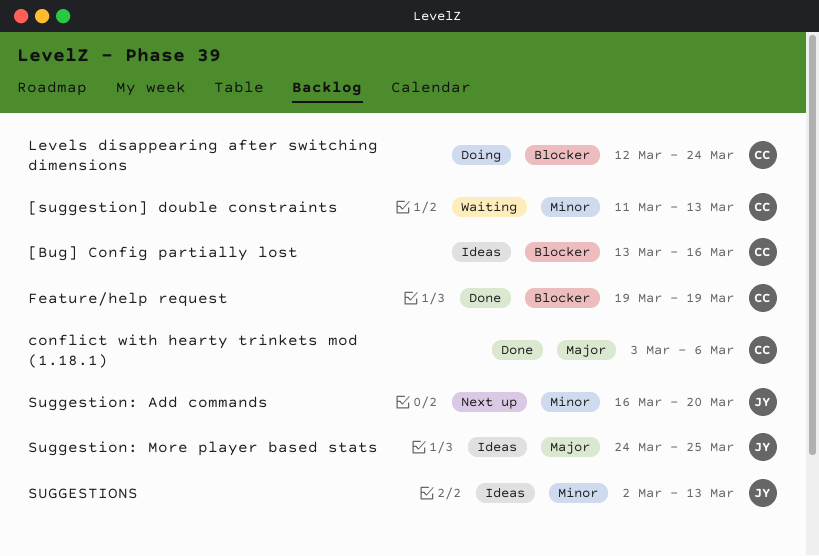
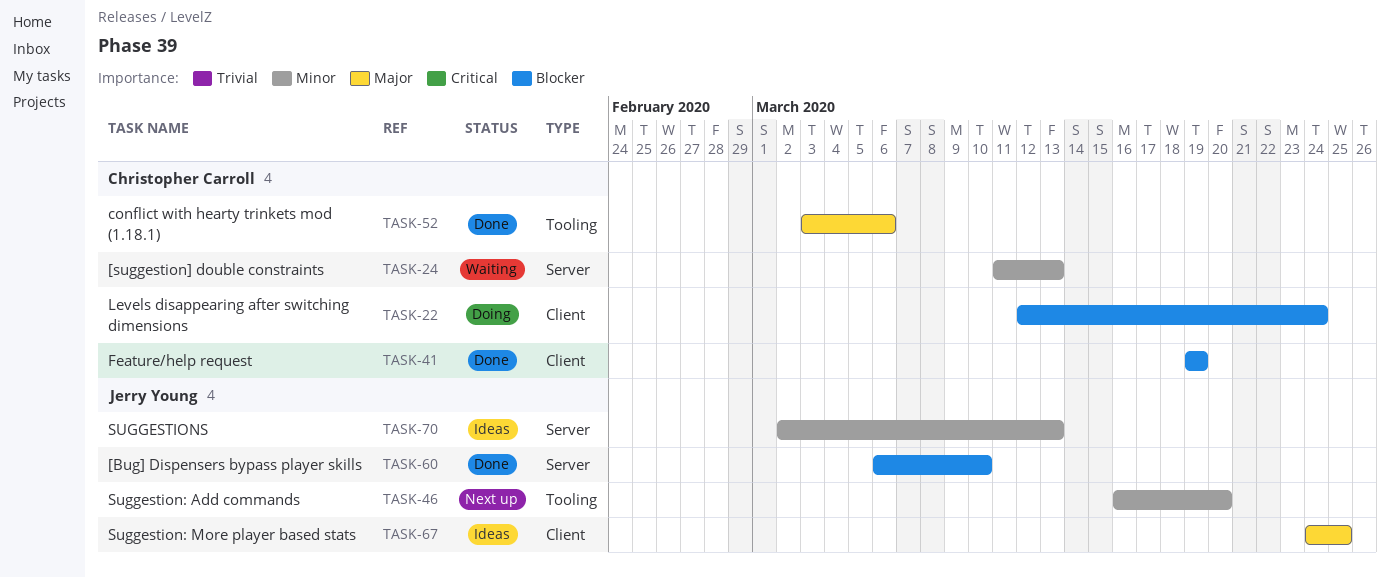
[Bug] Config partially lost: present -> none
[Bug] Dispensers bypass player skills: none -> present

